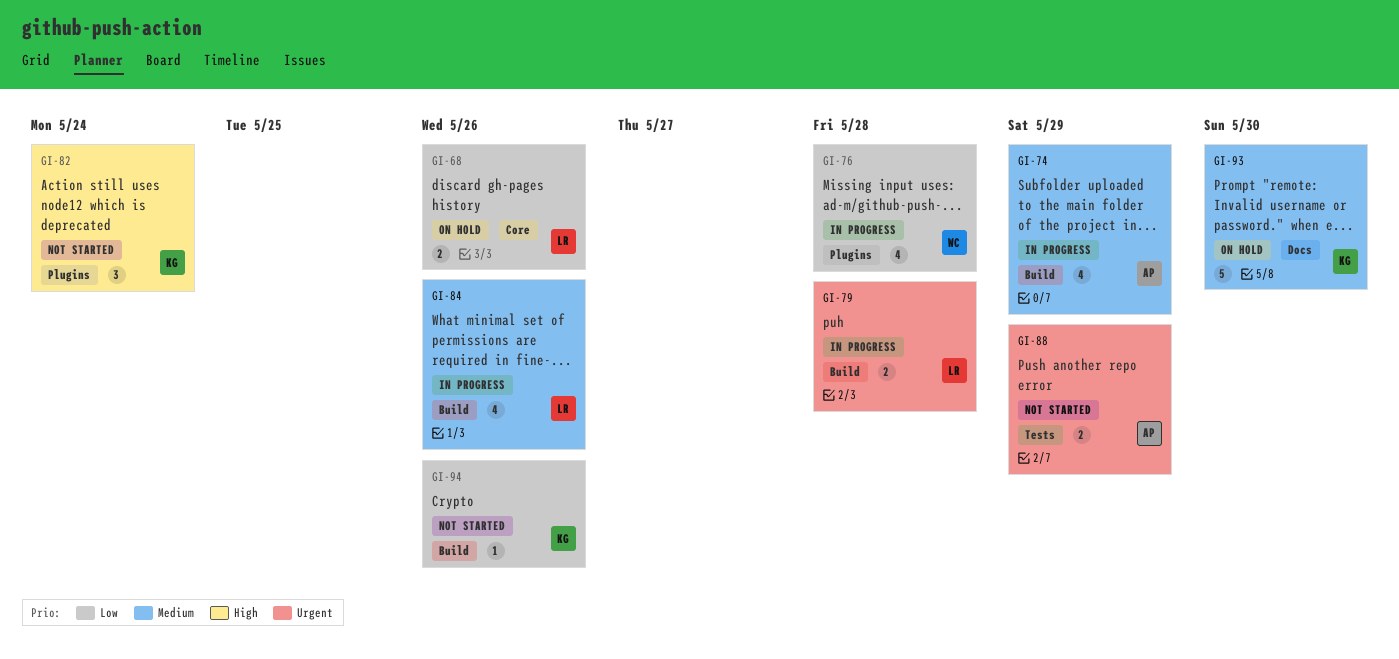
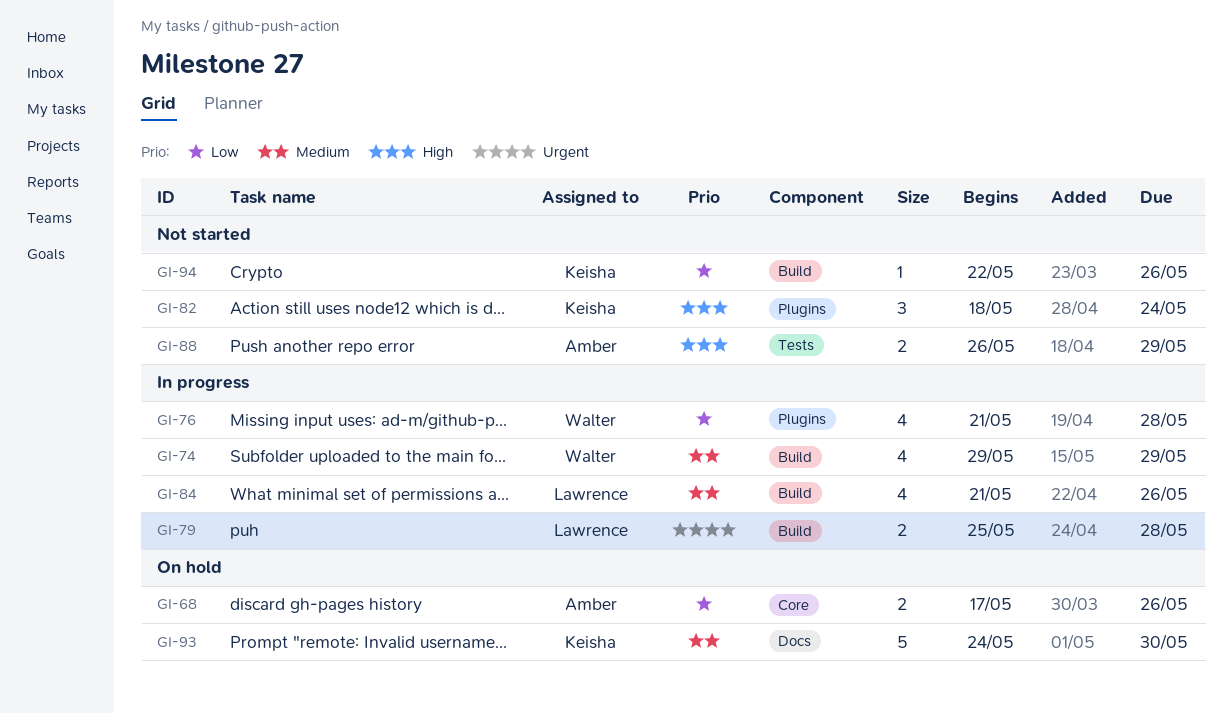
GI-68, owner: Lawrence -> Amber
GI-74, owner: Amber -> Walter
GI-88, priority: Urgent -> High

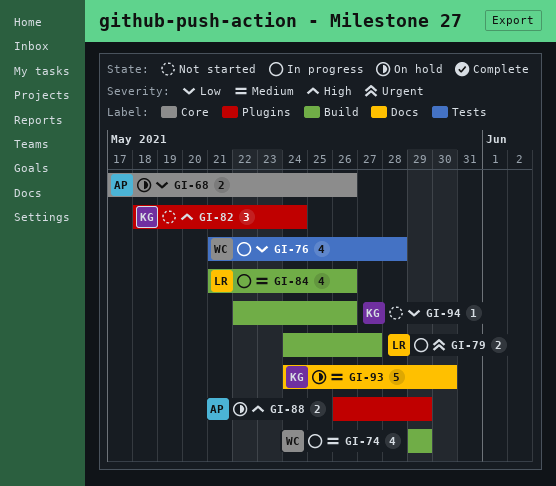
GI-76, label: Plugins -> Tests
GI-79, start: May 25 -> May 24
GI-79, due: May 28 -> May 27
GI-88, status: Not started -> On hold
GI-88, label: Tests -> Plugins

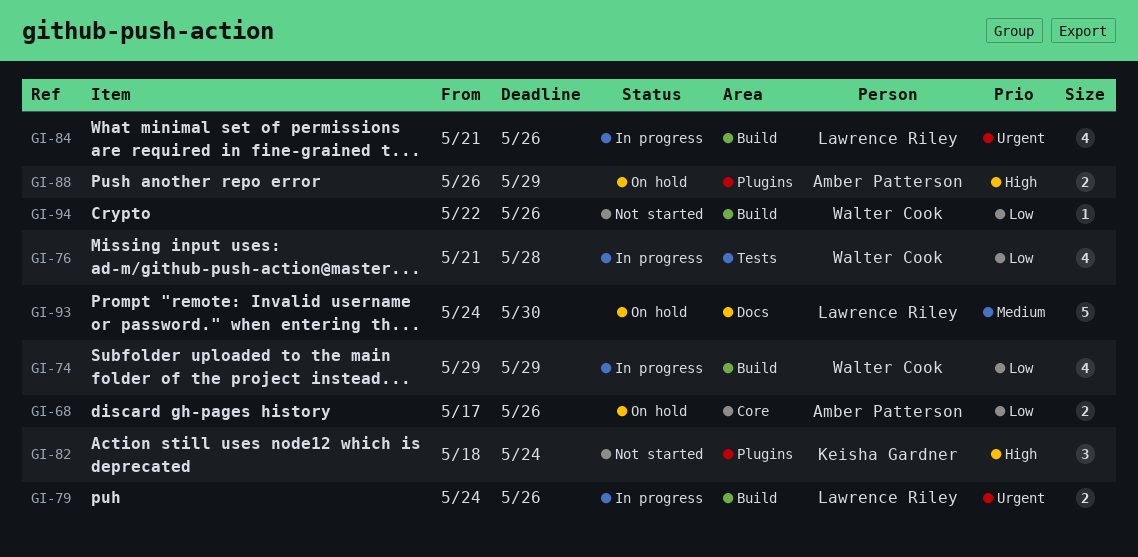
GI-74, priority: Medium -> Low
GI-79, due: May 27 -> May 26
GI-84, priority: Medium -> Urgent
GI-93, owner: Keisha Gardner -> Lawrence Riley
GI-94, owner: Keisha Gardner -> Walter Cook

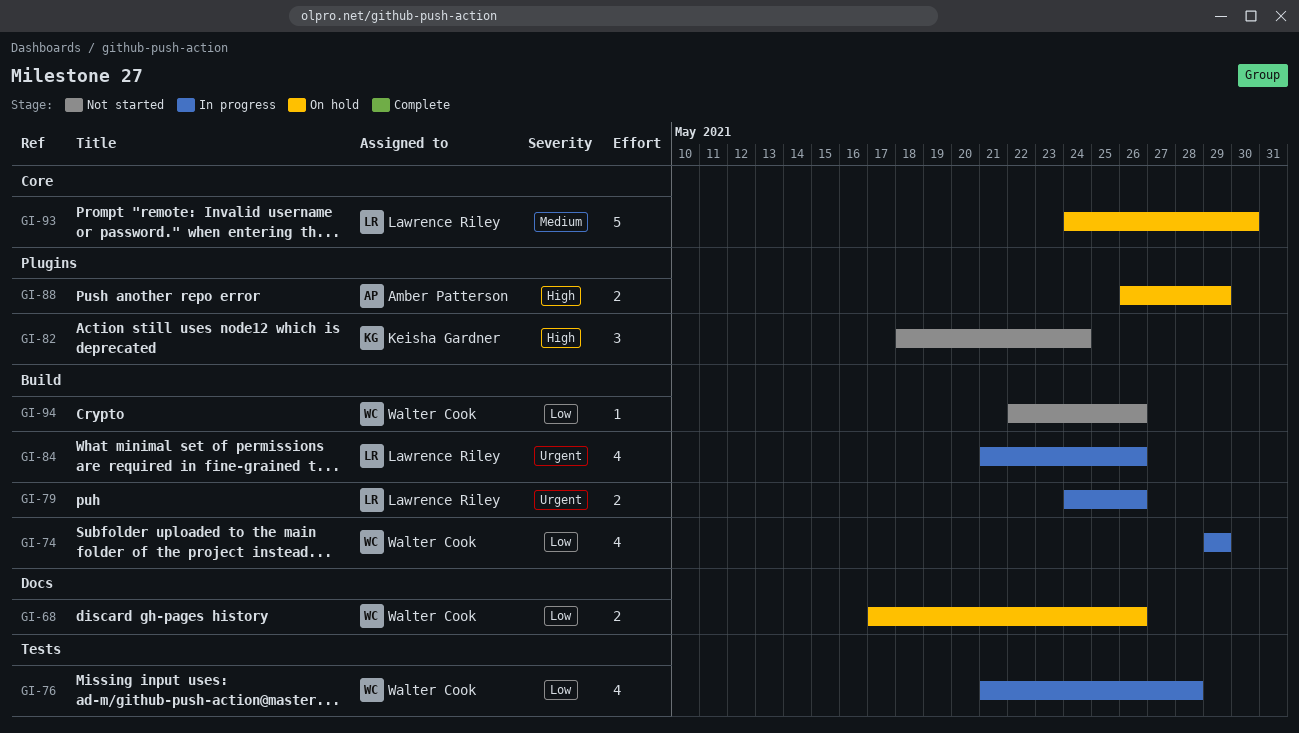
GI-68, owner: Amber Patterson -> Walter Cook
GI-68, label: Core -> Docs
GI-93, label: Docs -> Core

